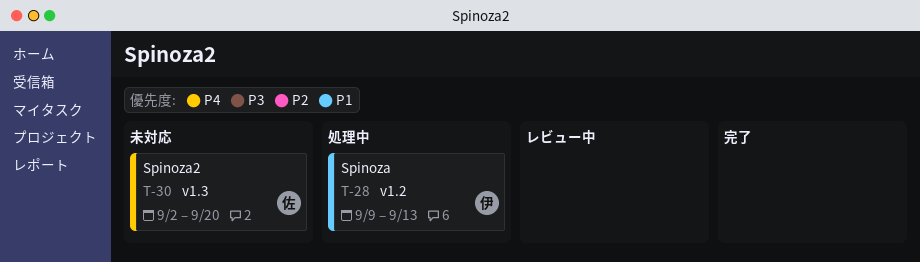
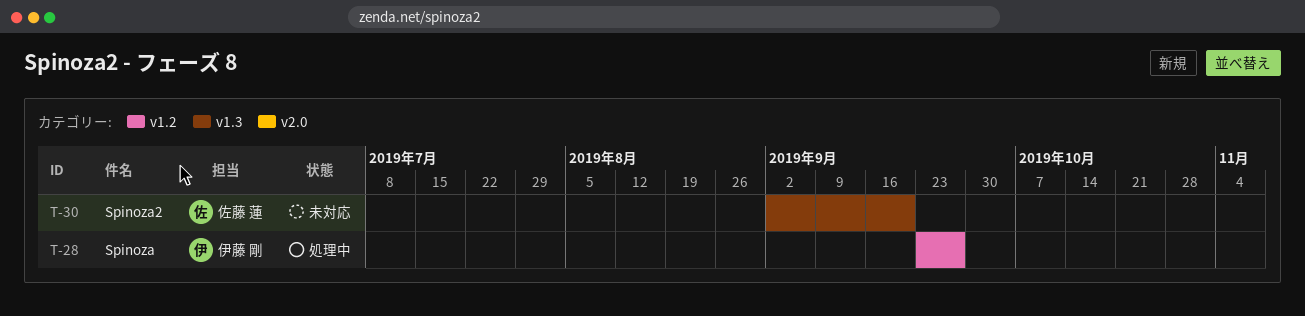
T-28, start: Sep 9 -> Sep 23
T-28, due: Sep 13 -> Sep 27

